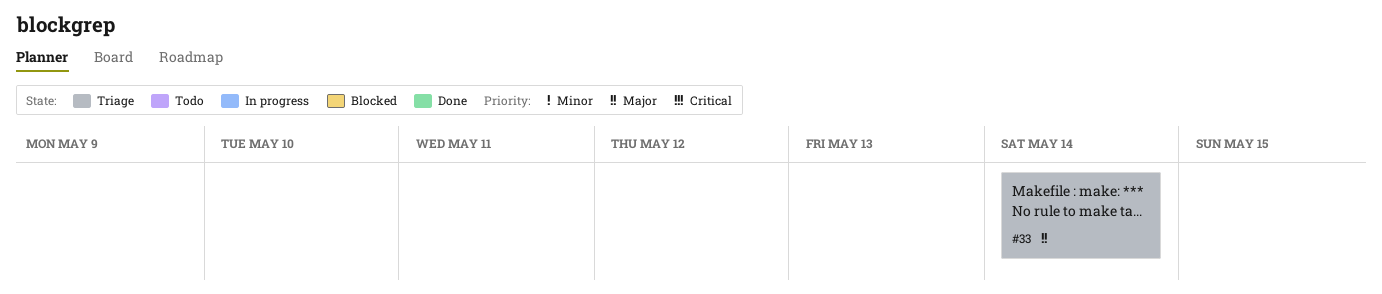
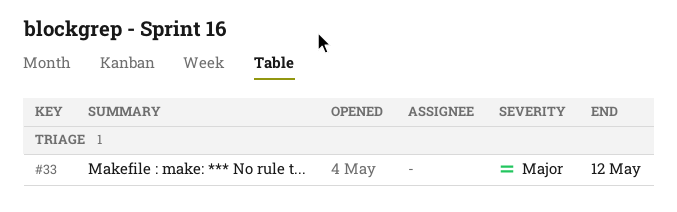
#33, due: May 14 -> May 12

